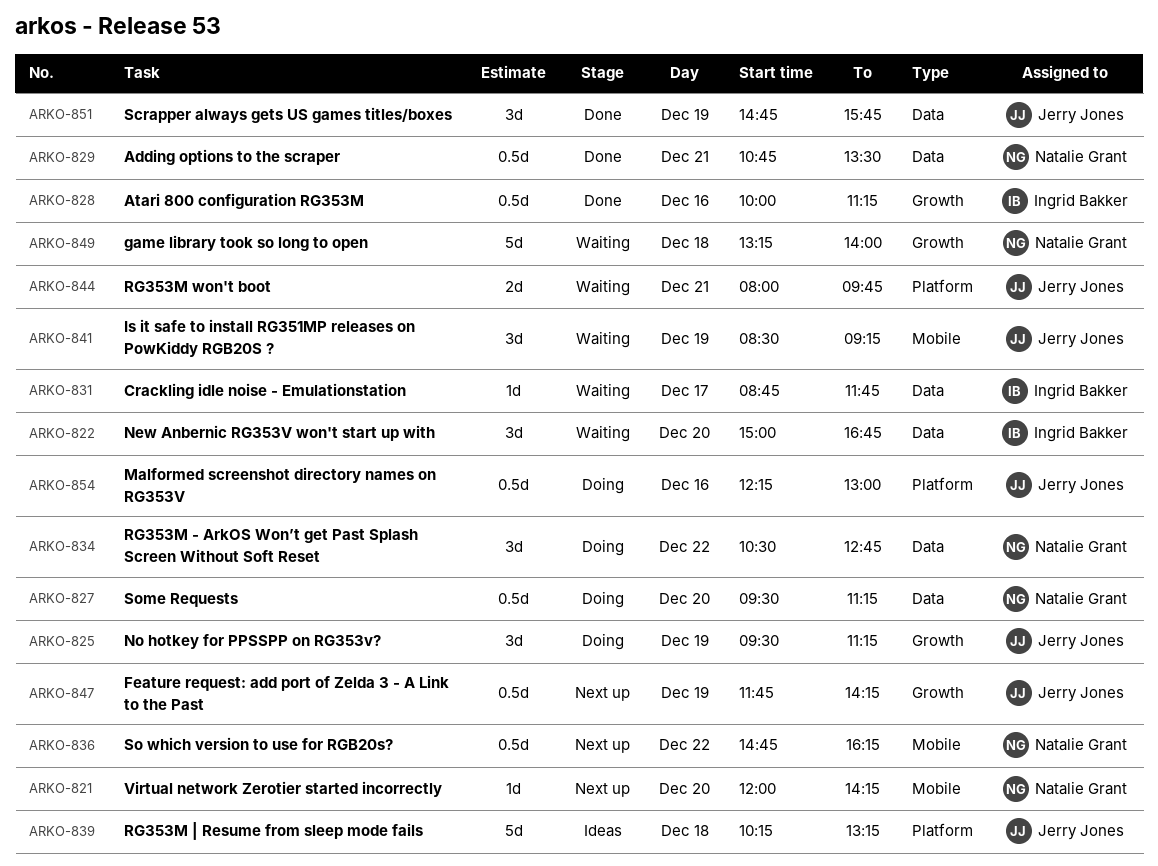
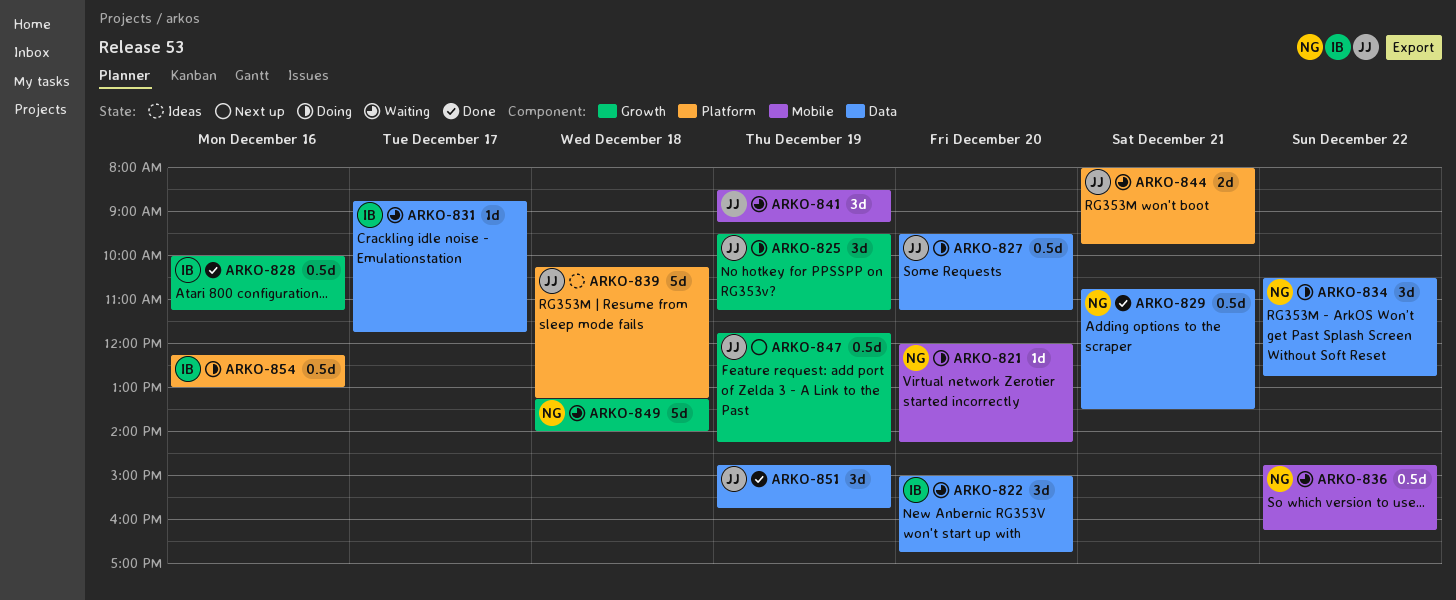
ARKO-821, status: Next up -> Doing
ARKO-827, owner: Natalie Grant -> Jerry Jones
ARKO-836, status: Next up -> Waiting
ARKO-854, owner: Jerry Jones -> Ingrid Bakker

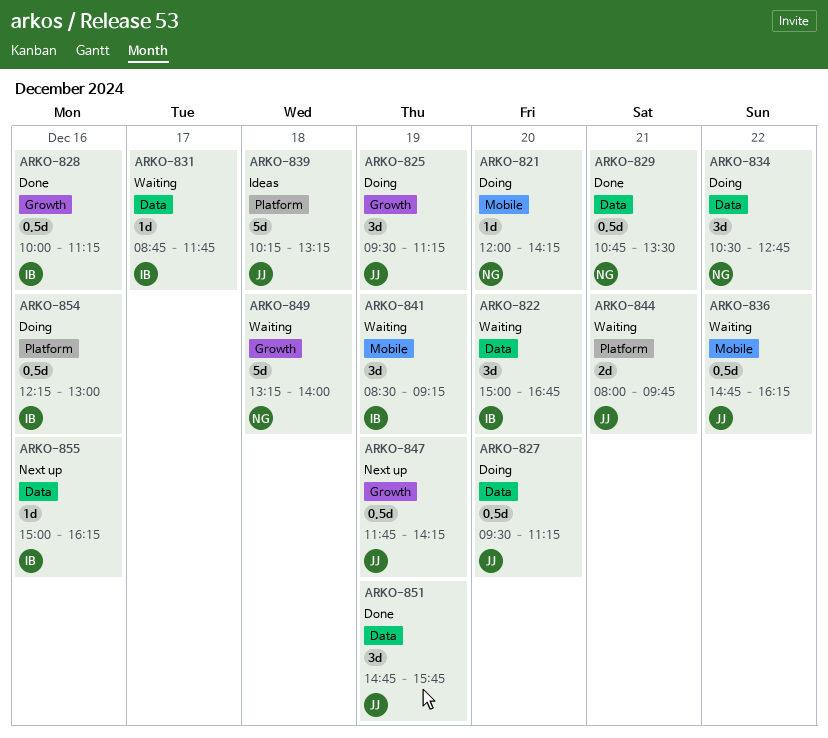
ARKO-836, owner: NG -> JJ
ARKO-841, owner: JJ -> IB
ARKO-855: none -> present

